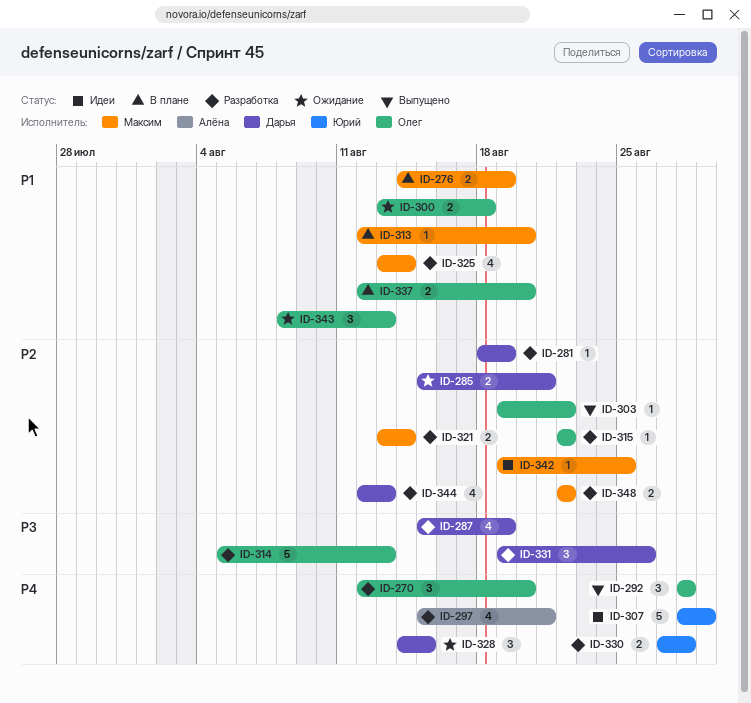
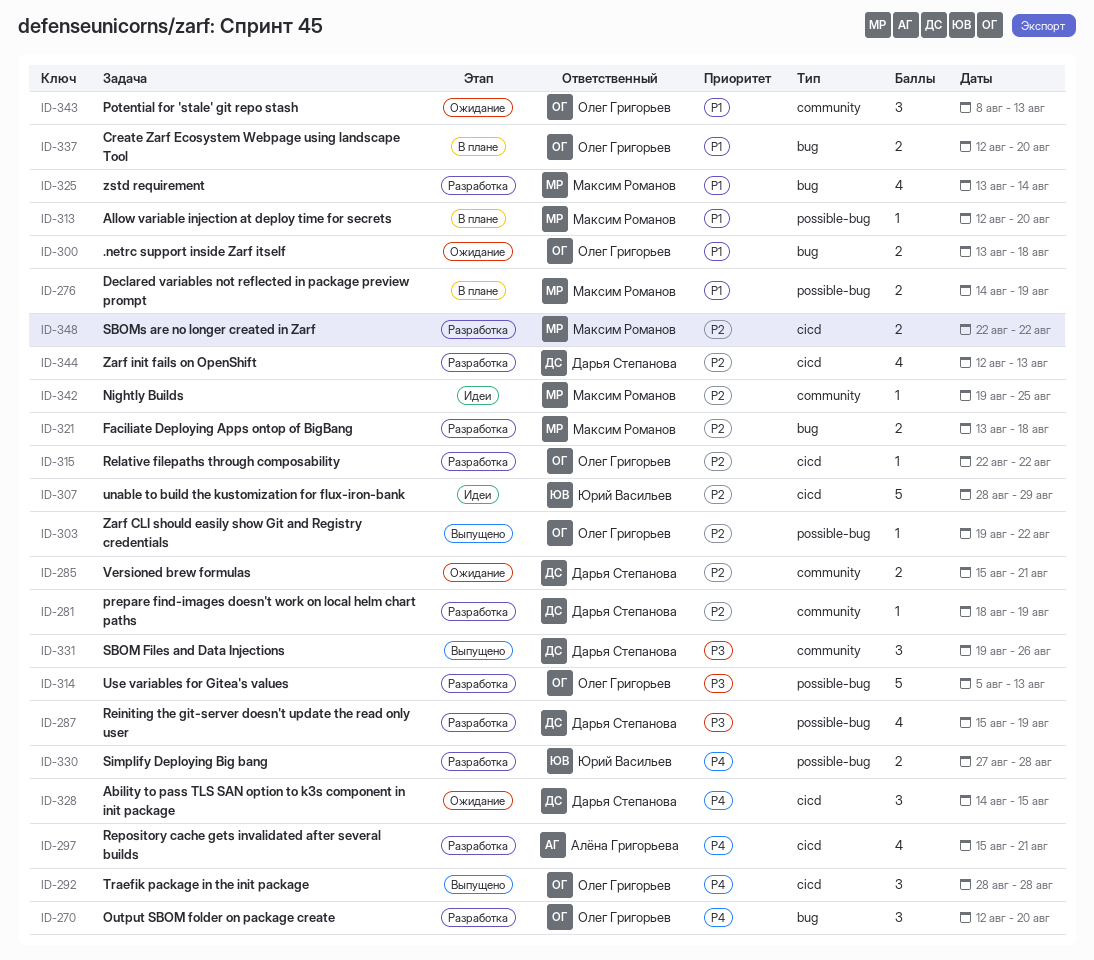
ID-307, priority: P4 -> P2
ID-321, due: Aug 14 -> Aug 18
ID-331, status: Разработка -> Выпущено

